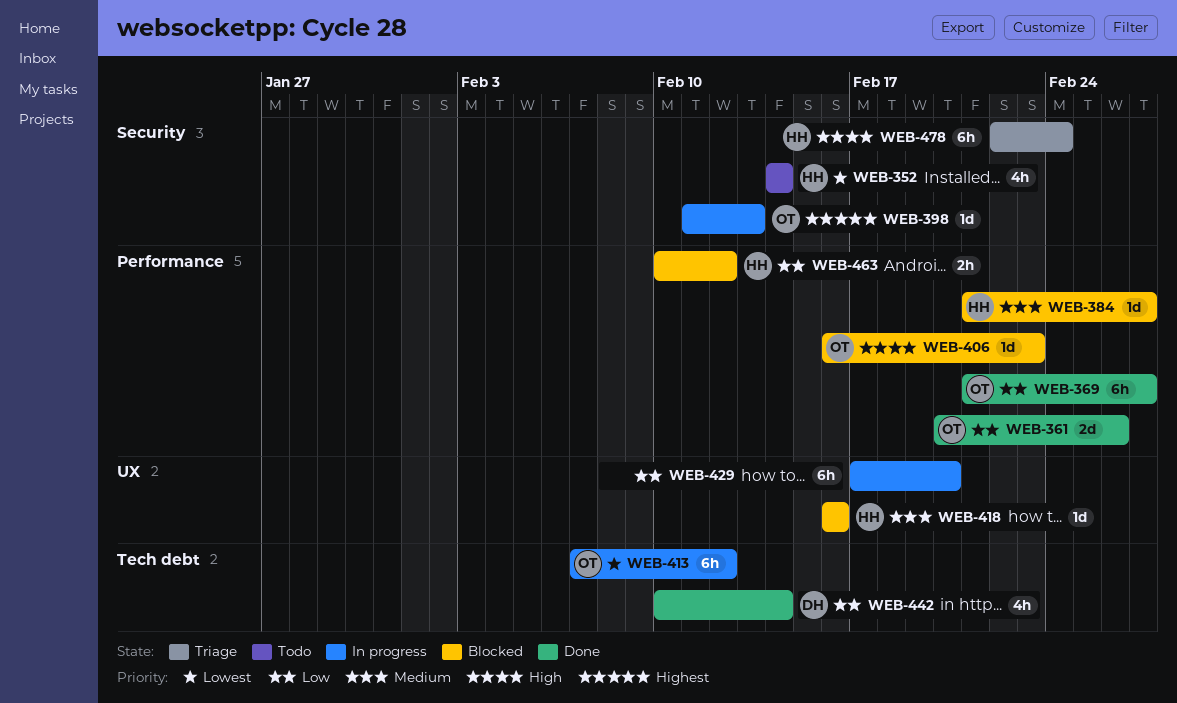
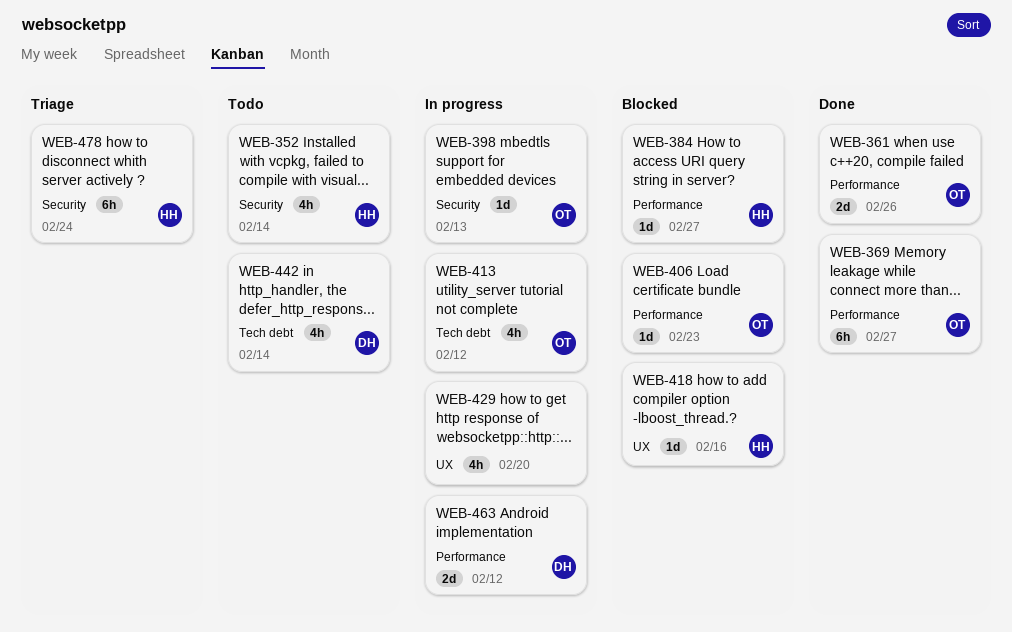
WEB-413, estimate: 6h -> 4h
WEB-429, estimate: 6h -> 4h
WEB-442, status: Done -> Todo
WEB-463, status: Blocked -> In progress
WEB-463, owner: HH -> DH
WEB-463, estimate: 2h -> 2d

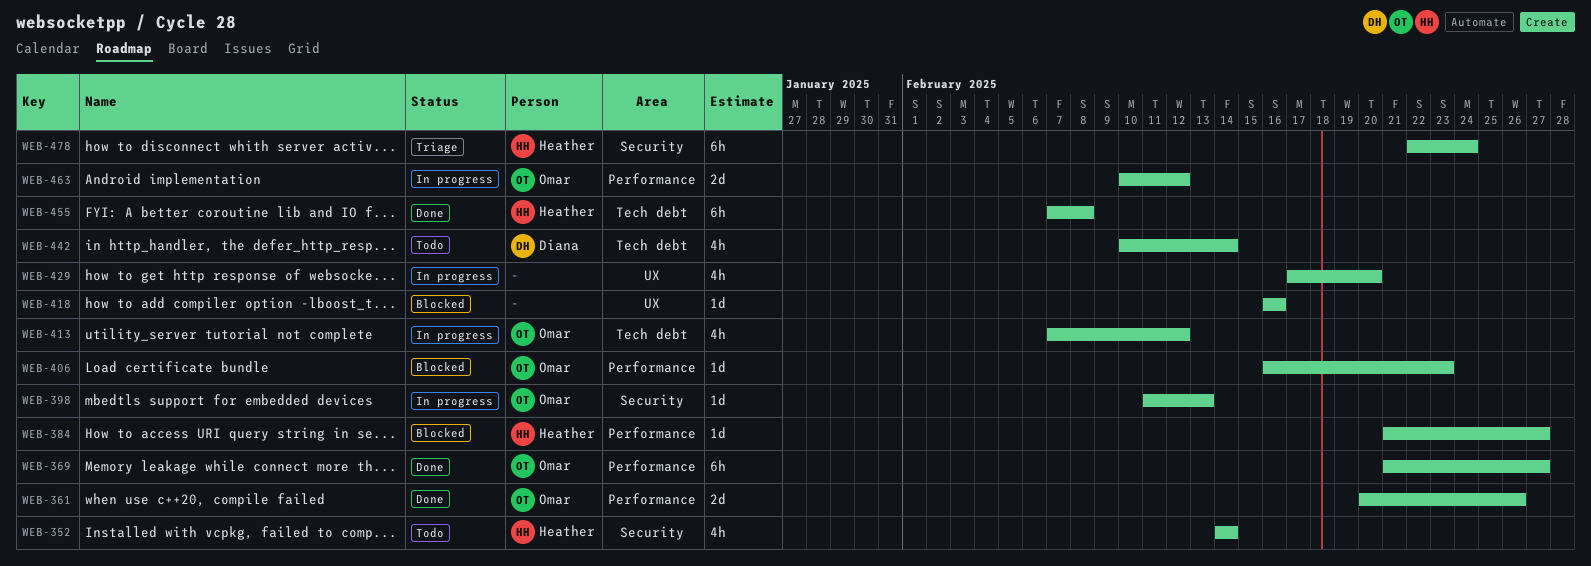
WEB-418, owner: Heather -> none
WEB-455: none -> present
WEB-463, owner: Diana -> Omar

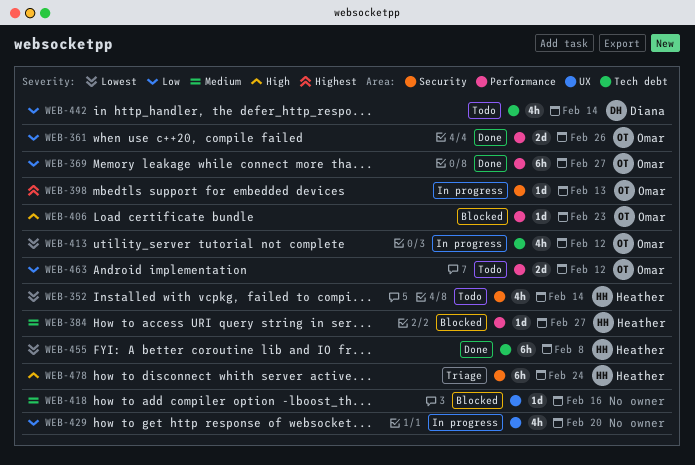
WEB-463, status: In progress -> Todo

